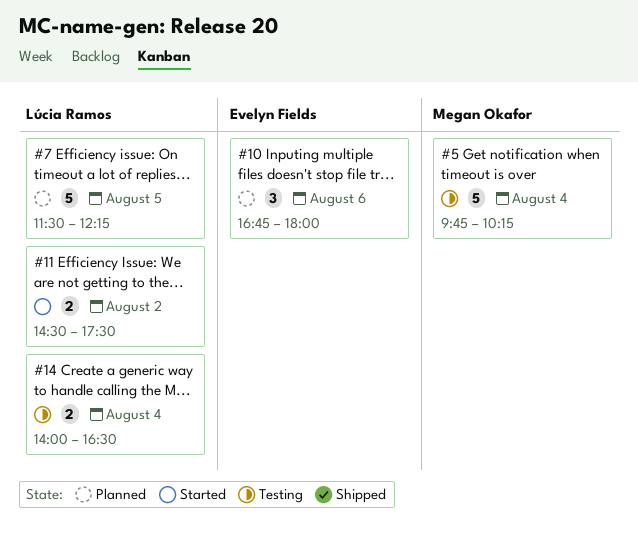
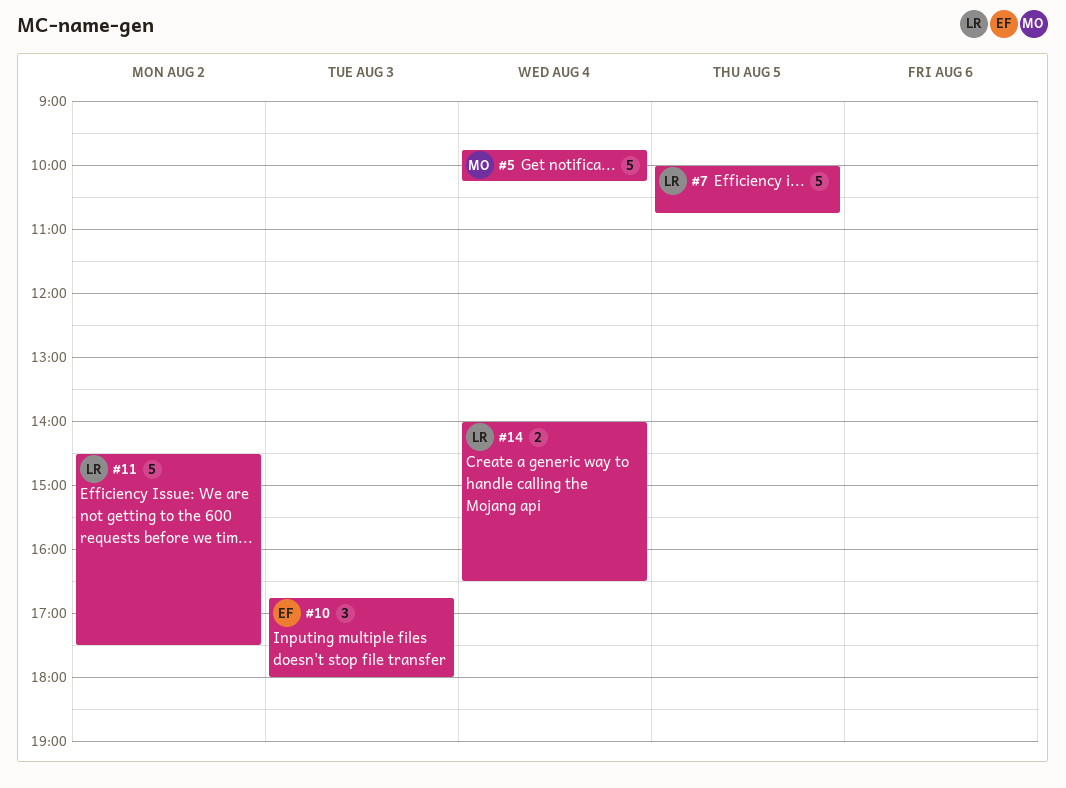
#7, begins: 11:30 -> 10:00
#7, ends: 12:15 -> 10:45
#10, day: Aug 6 -> Aug 3
#11, estimate: 2 -> 5

